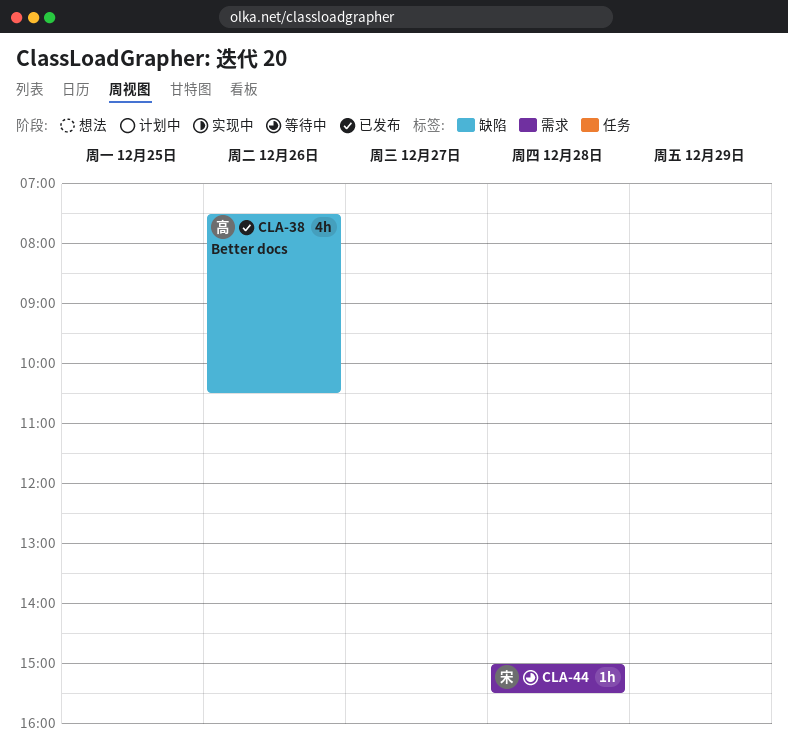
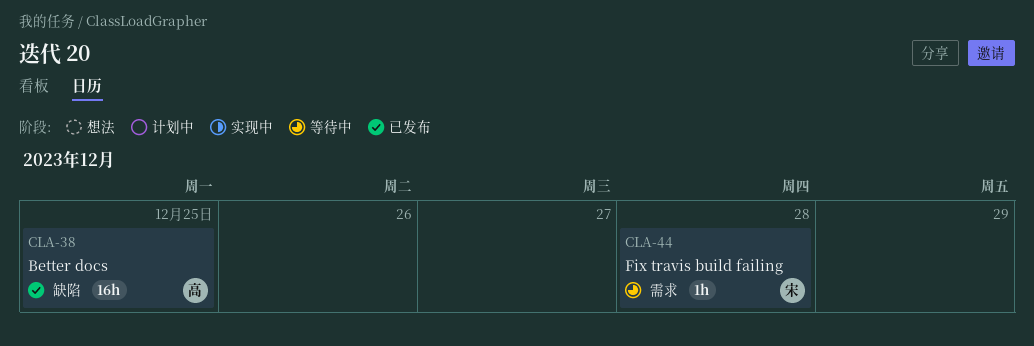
CLA-38, estimate: 4h -> 16h
CLA-38, day: Dec 26 -> Dec 25

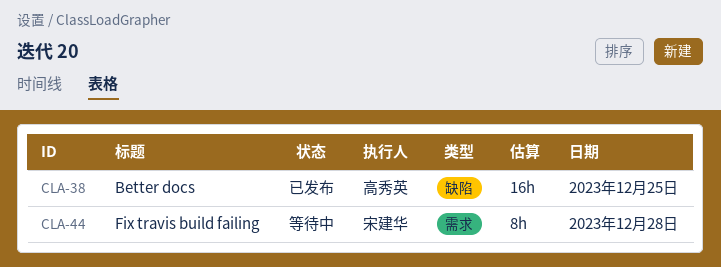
CLA-44, estimate: 1h -> 8h

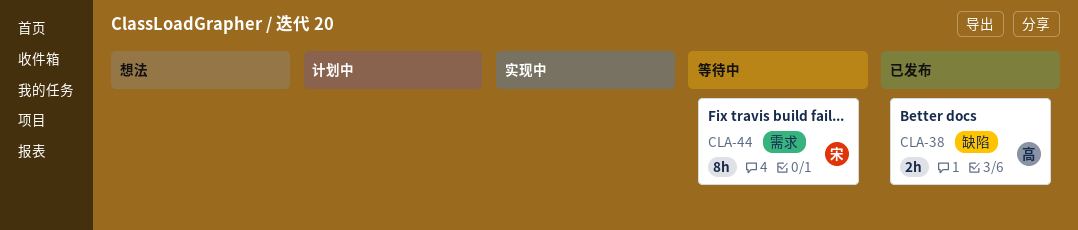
CLA-38, estimate: 16h -> 2h

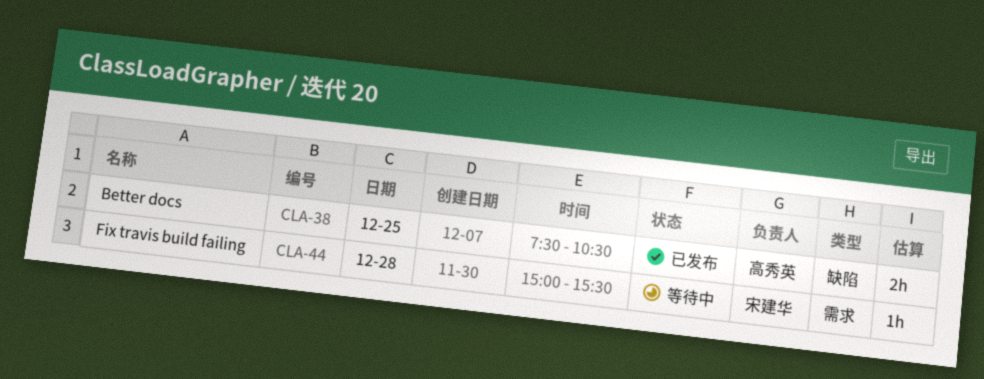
CLA-44, estimate: 8h -> 1h

